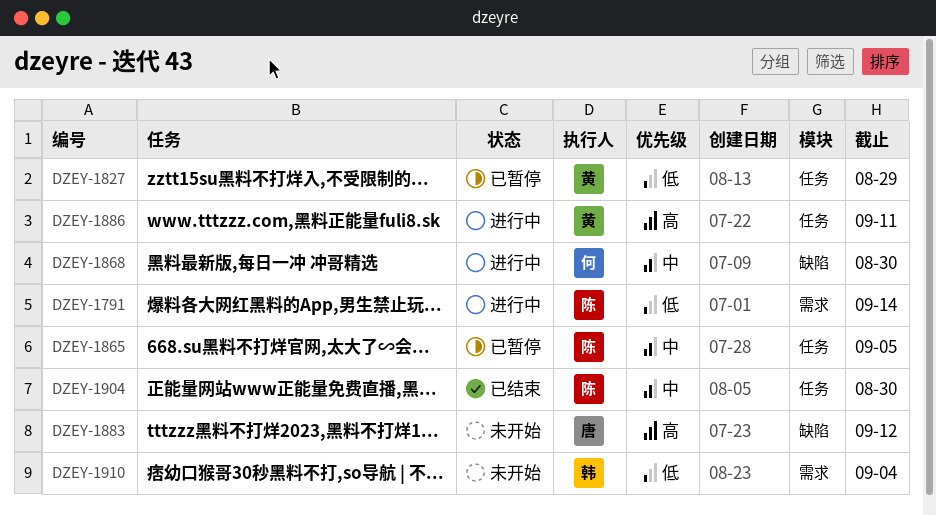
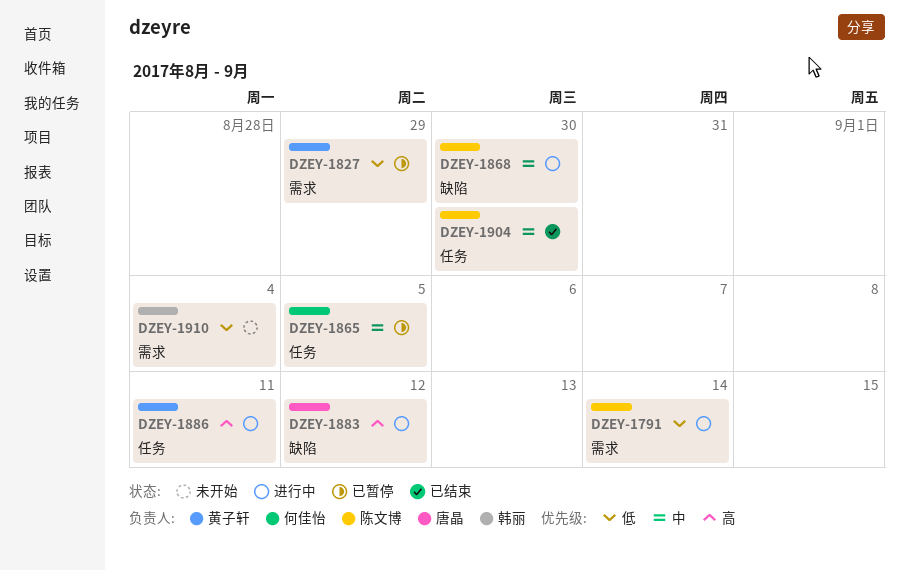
DZEY-1827, label: 任务 -> 需求
DZEY-1865, owner: 陈文博 -> 何佳怡
DZEY-1868, owner: 何佳怡 -> 陈文博
DZEY-1883, status: 未开始 -> 进行中

